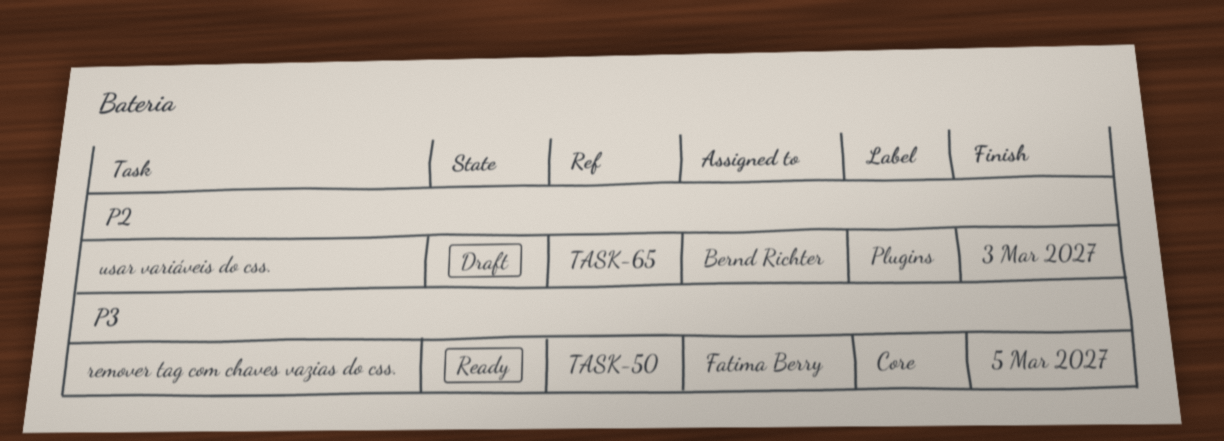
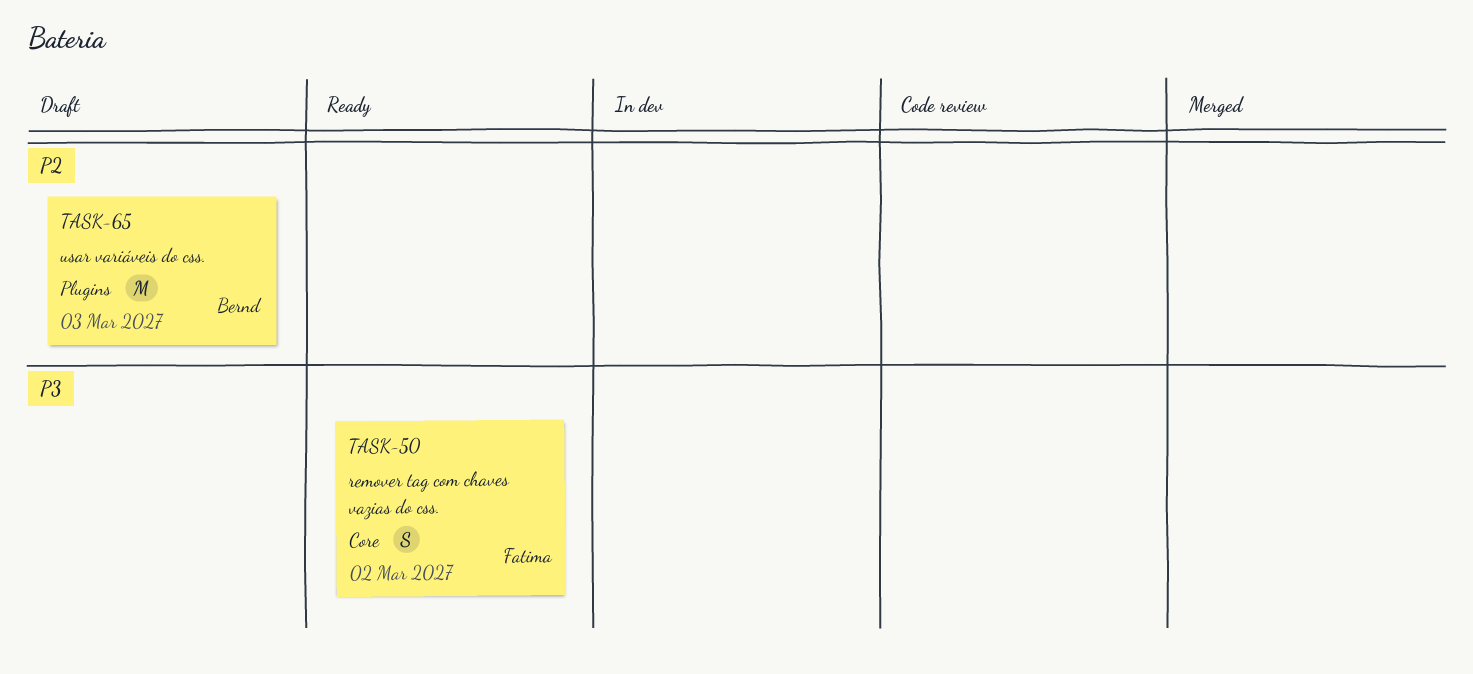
TASK-50, due: Mar 5 -> Mar 2

